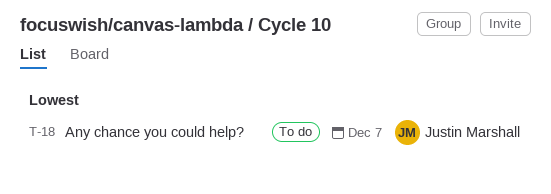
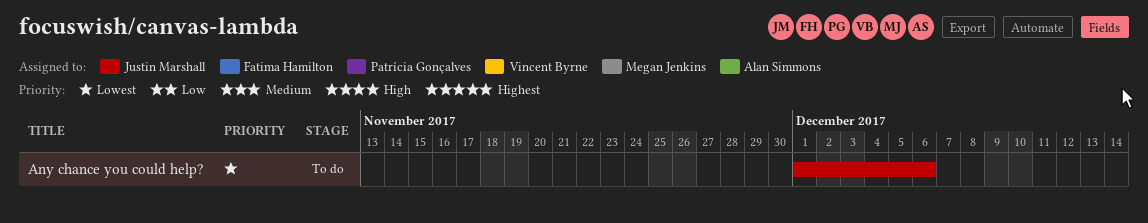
Any chance you could help?, due: Dec 7 -> Dec 6

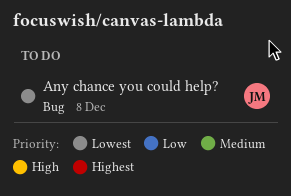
Any chance you could help?, due: Dec 6 -> Dec 8

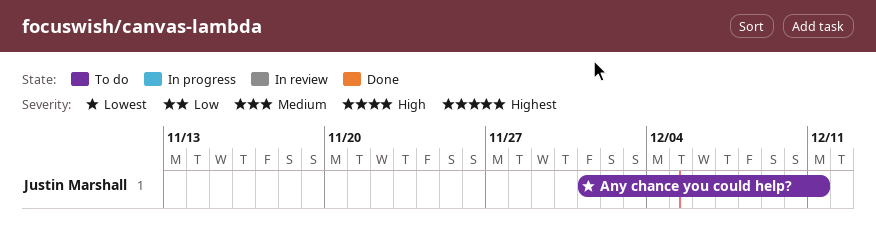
Any chance you could help?, due: Dec 8 -> Dec 11

